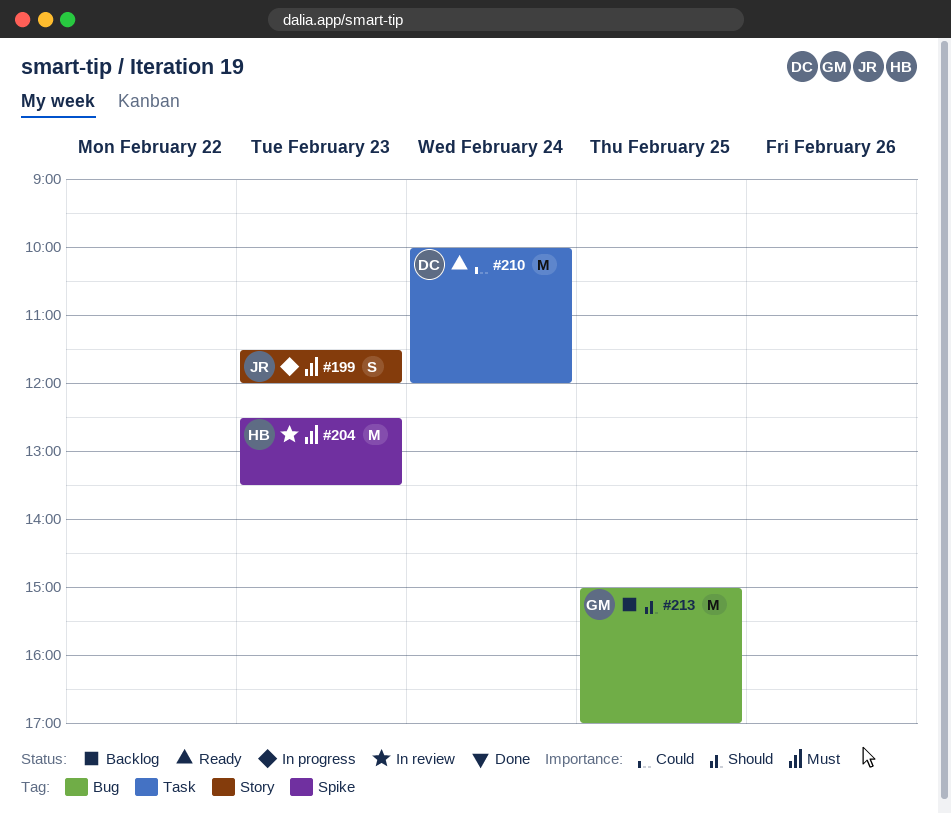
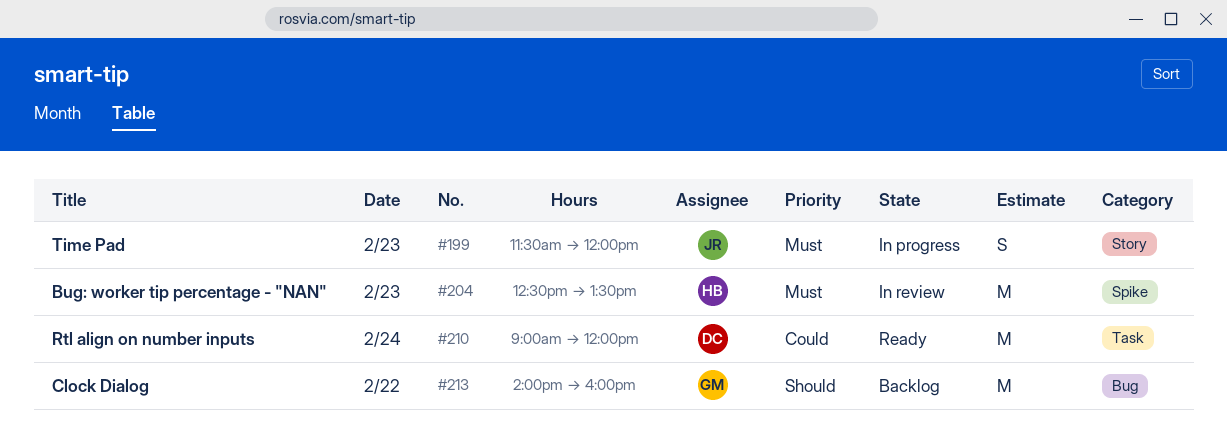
#210, begins: 10:00 -> 09:00
#213, day: Feb 25 -> Feb 22
#213, begins: 15:00 -> 14:00
#213, ends: 17:00 -> 16:00

